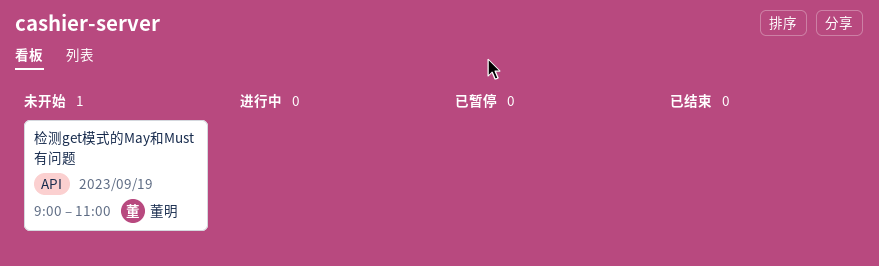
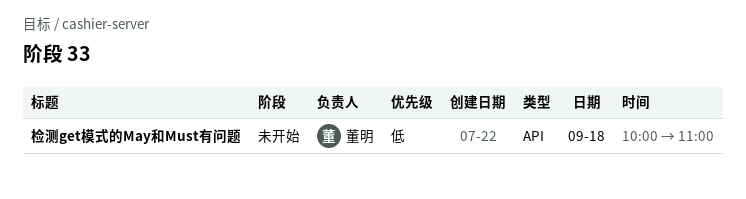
检测get模式的May和Must有问题, day: Sep 19 -> Sep 18
检测get模式的May和Must有问题, begins: 09:00 -> 10:00

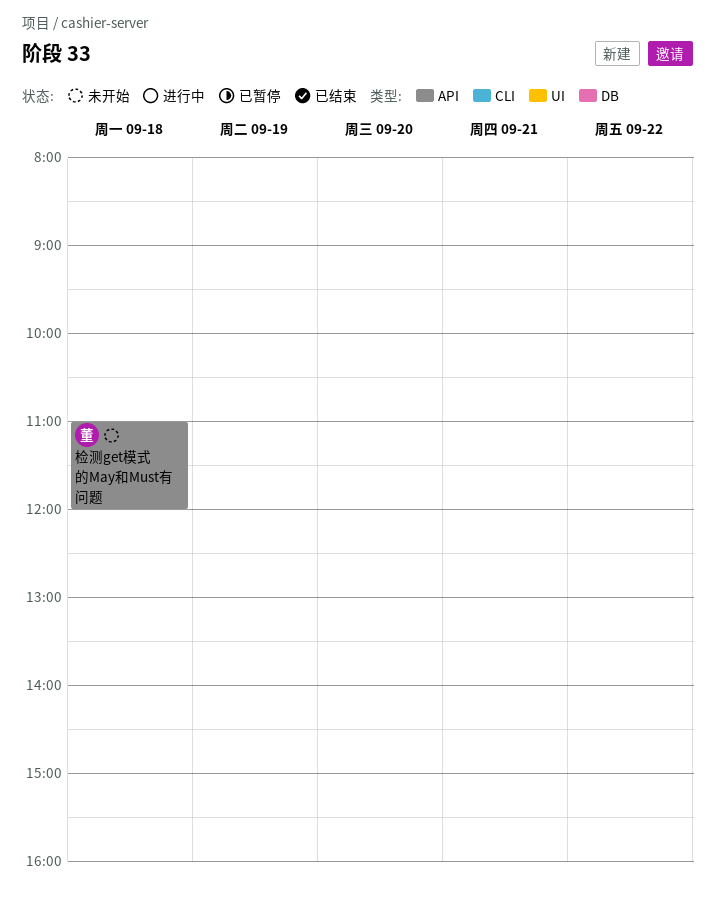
检测get模式的May和Must有问题, begins: 10:00 -> 11:00
检测get模式的May和Must有问题, ends: 11:00 -> 12:00

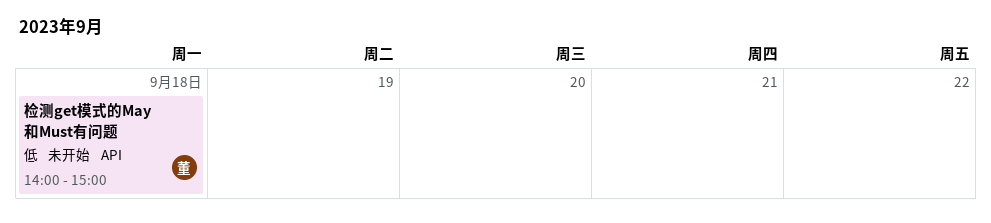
检测get模式的May和Must有问题, begins: 11:00 -> 14:00
检测get模式的May和Must有问题, ends: 12:00 -> 15:00

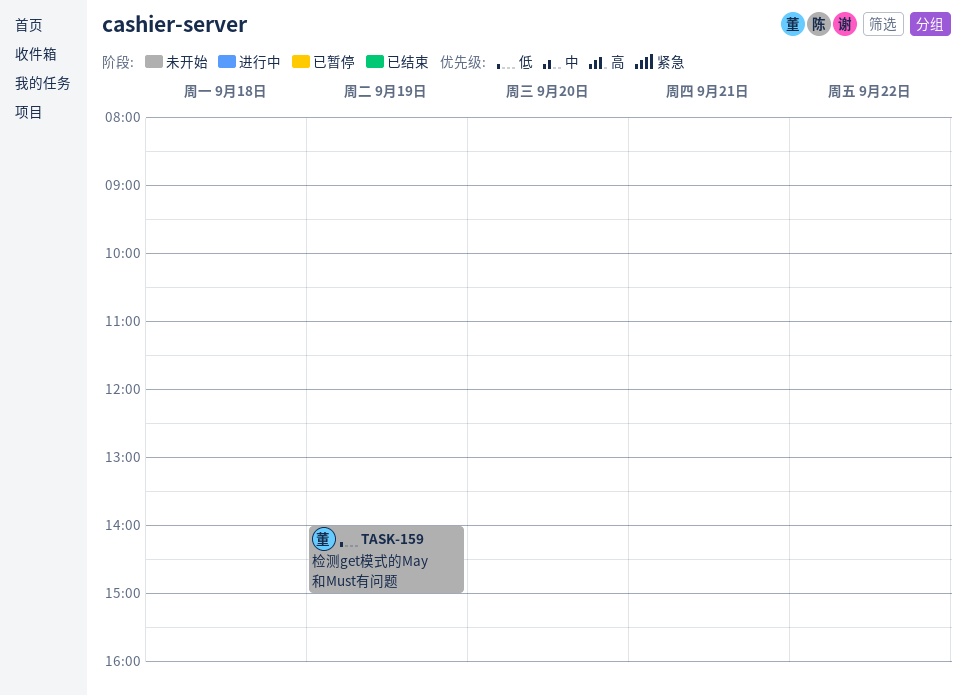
检测get模式的May和Must有问题, day: Sep 18 -> Sep 19

